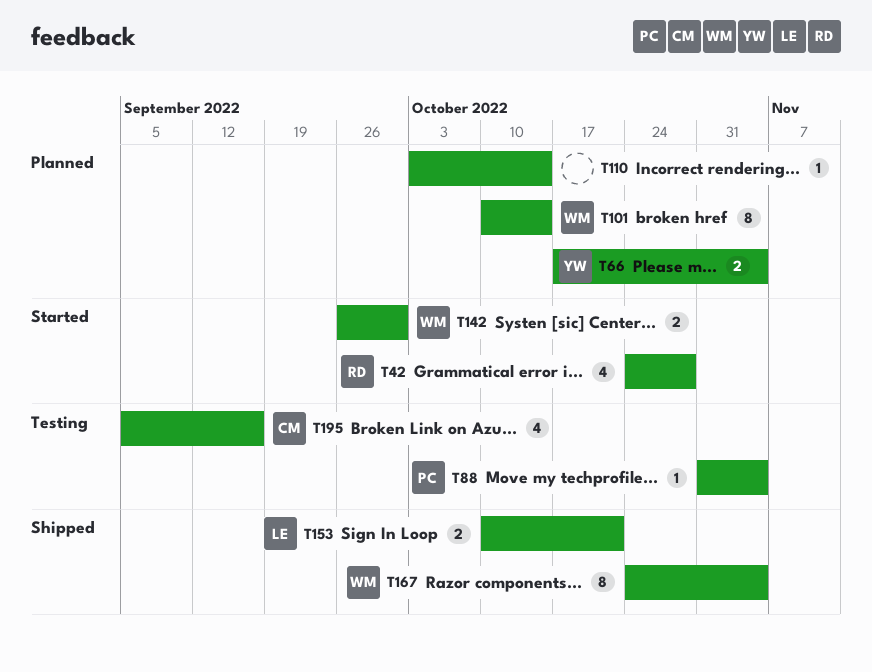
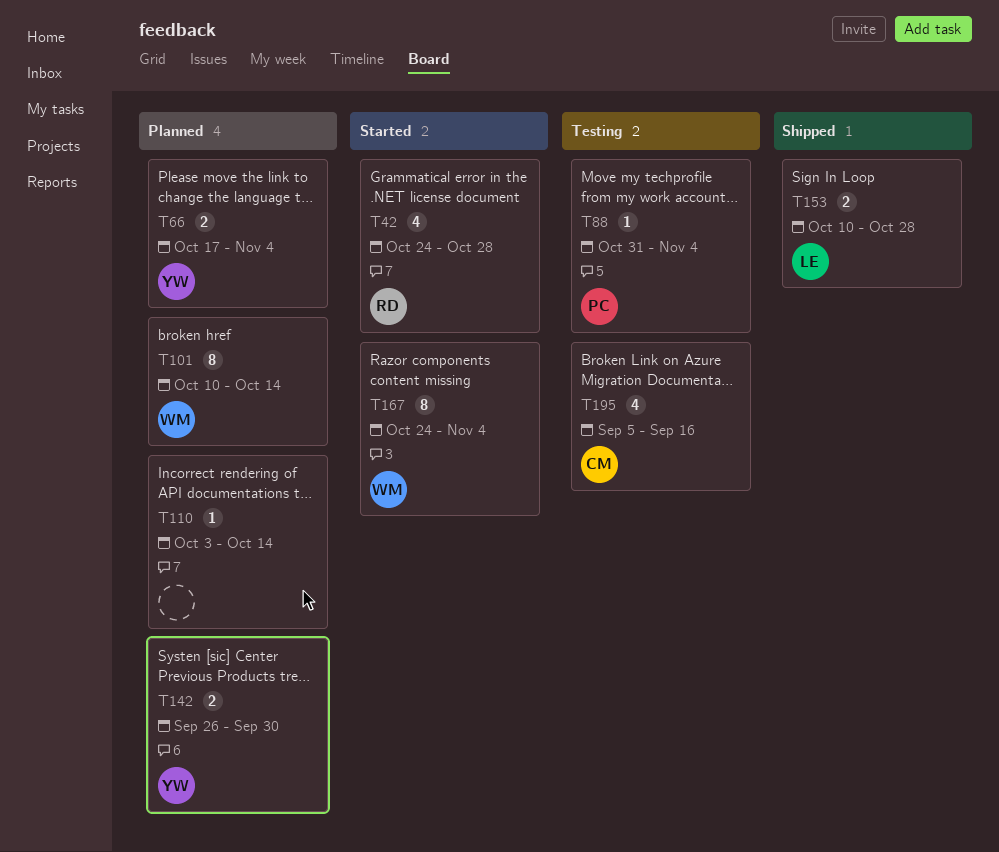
T142, status: Started -> Planned
T142, owner: WM -> YW
T153, due: Oct 21 -> Oct 28
T167, status: Shipped -> Started

